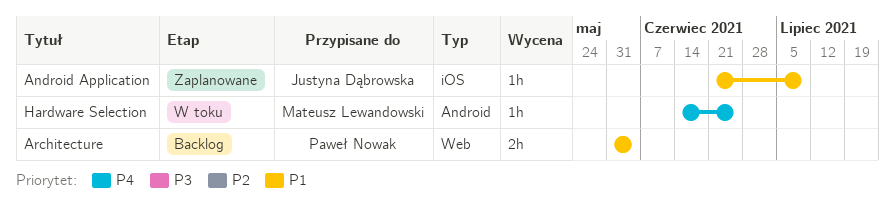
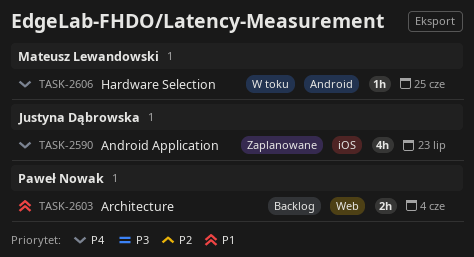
Android Application, priority: P1 -> P4
Android Application, estimate: 1h -> 4h
Android Application, due: Jul 9 -> Jul 23

